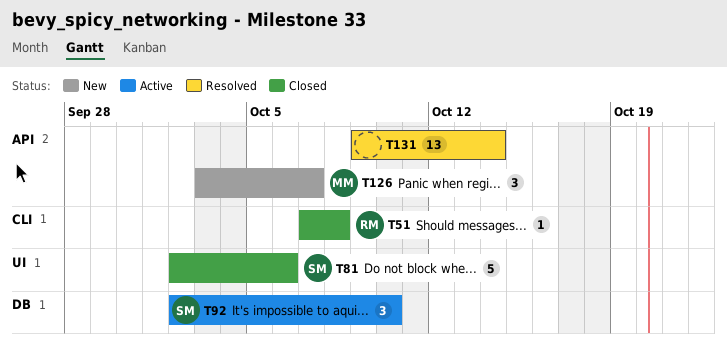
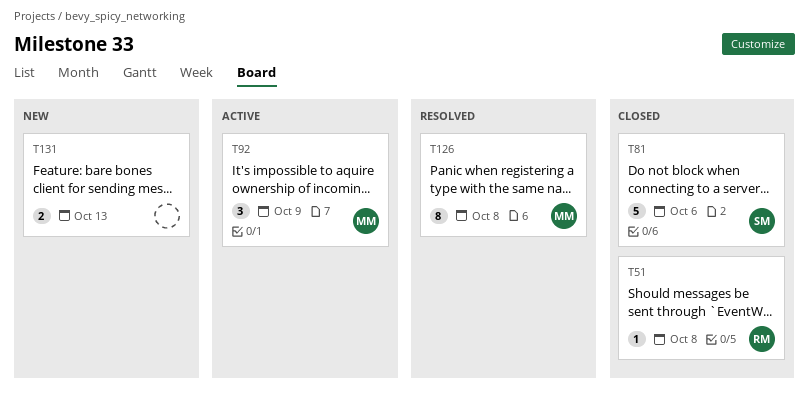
T92, owner: SM -> MM
T92, due: Oct 10 -> Oct 9
T126, status: New -> Resolved
T126, estimate: 3 -> 8
T126, due: Oct 7 -> Oct 8
T131, status: Resolved -> New
T131, estimate: 13 -> 2
T131, due: Oct 14 -> Oct 13

